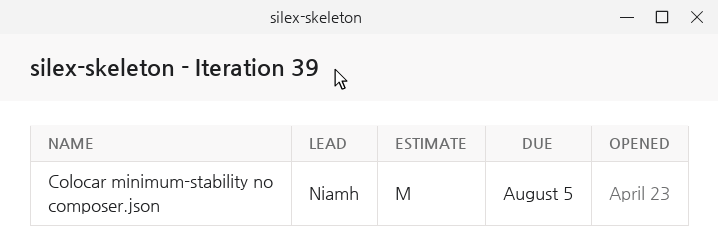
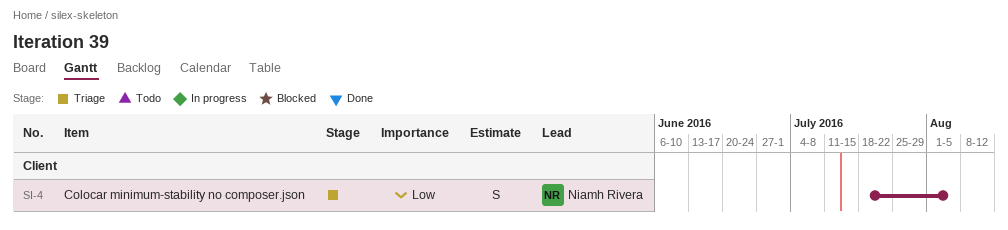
Colocar minimum-stability no composer.json, estimate: M -> S

